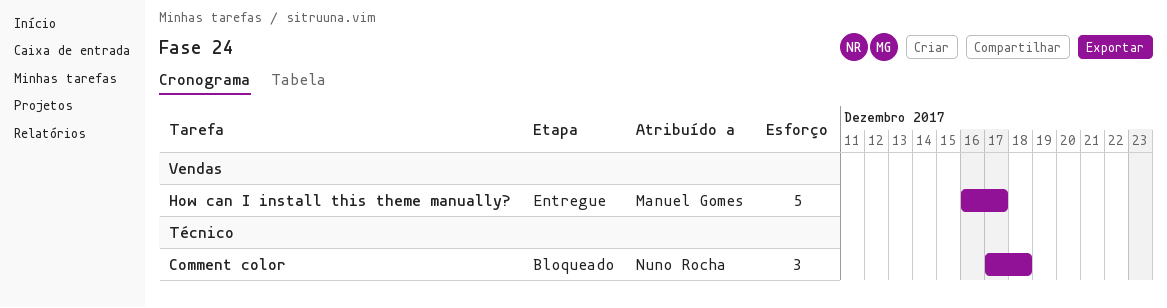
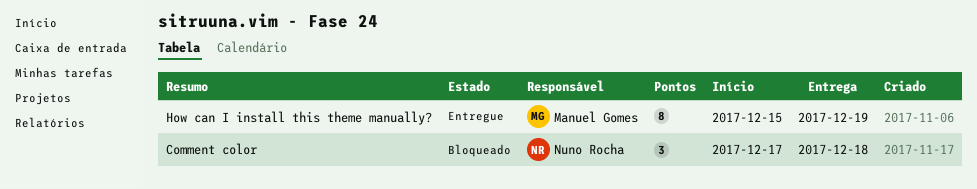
How can I install this theme manually?, estimate: 5 -> 8
How can I install this theme manually?, start: Dec 16 -> Dec 15
How can I install this theme manually?, due: Dec 17 -> Dec 19

